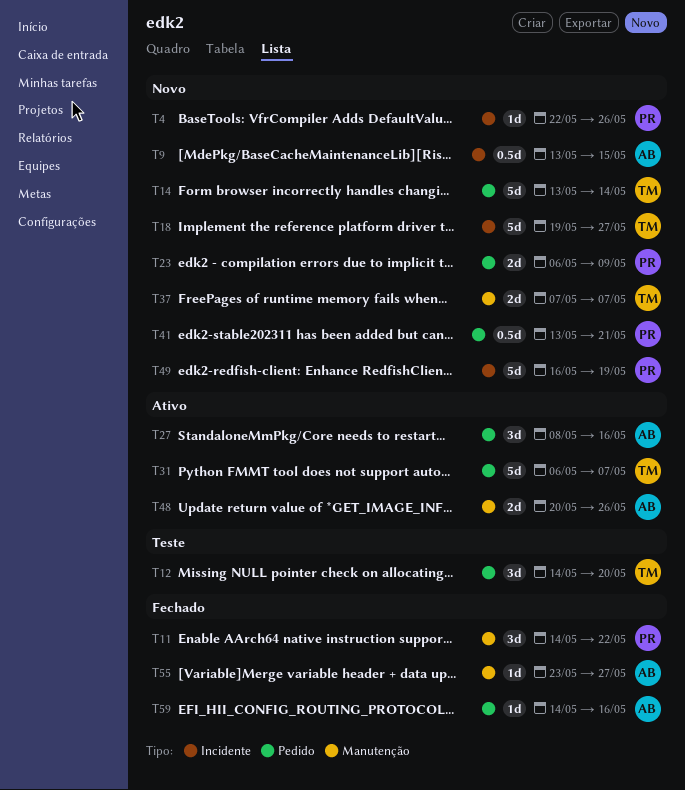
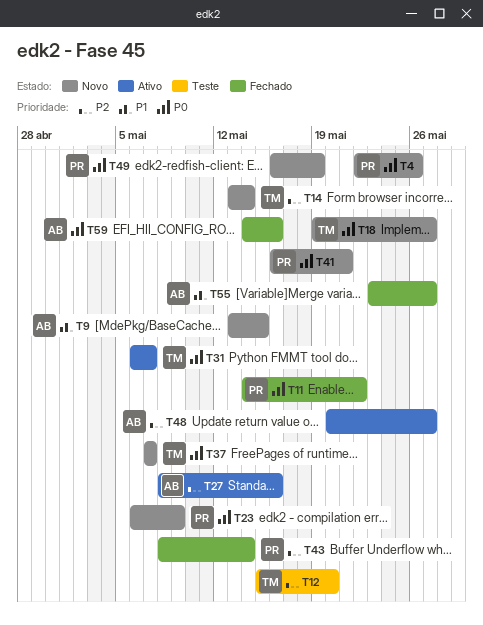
T12, start: May 14 -> May 15
T41, start: May 13 -> May 16
T43: none -> present
T48, due: May 26 -> May 27

